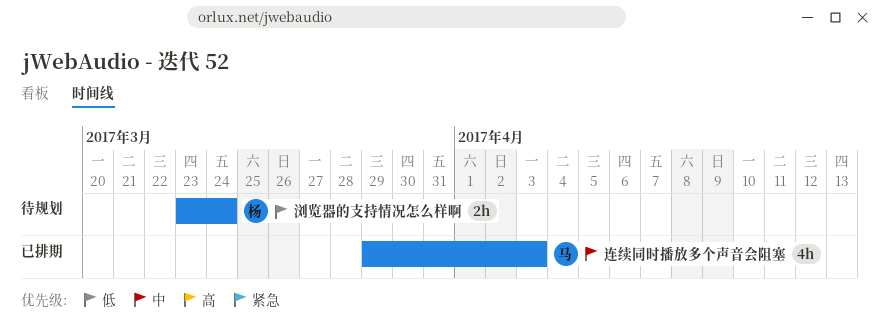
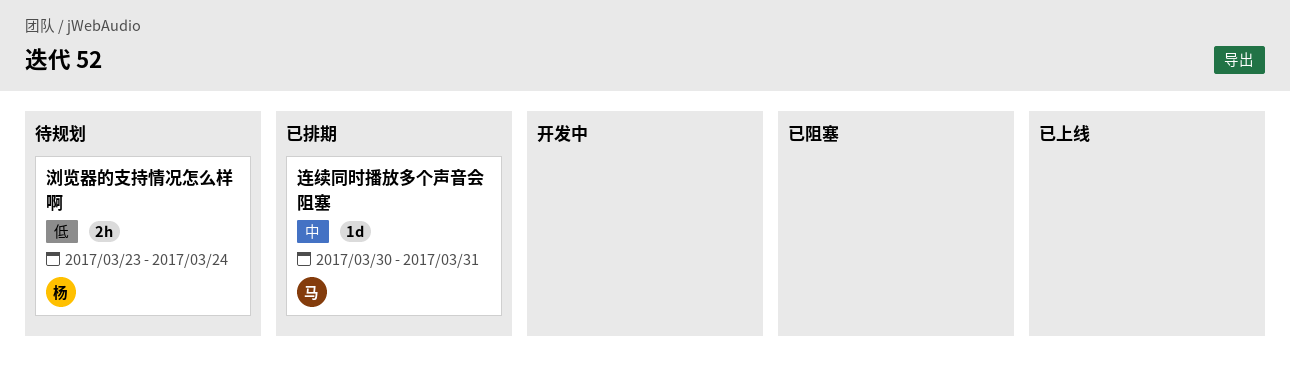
连续同时播放多个声音会阻塞, estimate: 4h -> 1d
连续同时播放多个声音会阻塞, start: Mar 29 -> Mar 30
连续同时播放多个声音会阻塞, due: Apr 3 -> Mar 31

